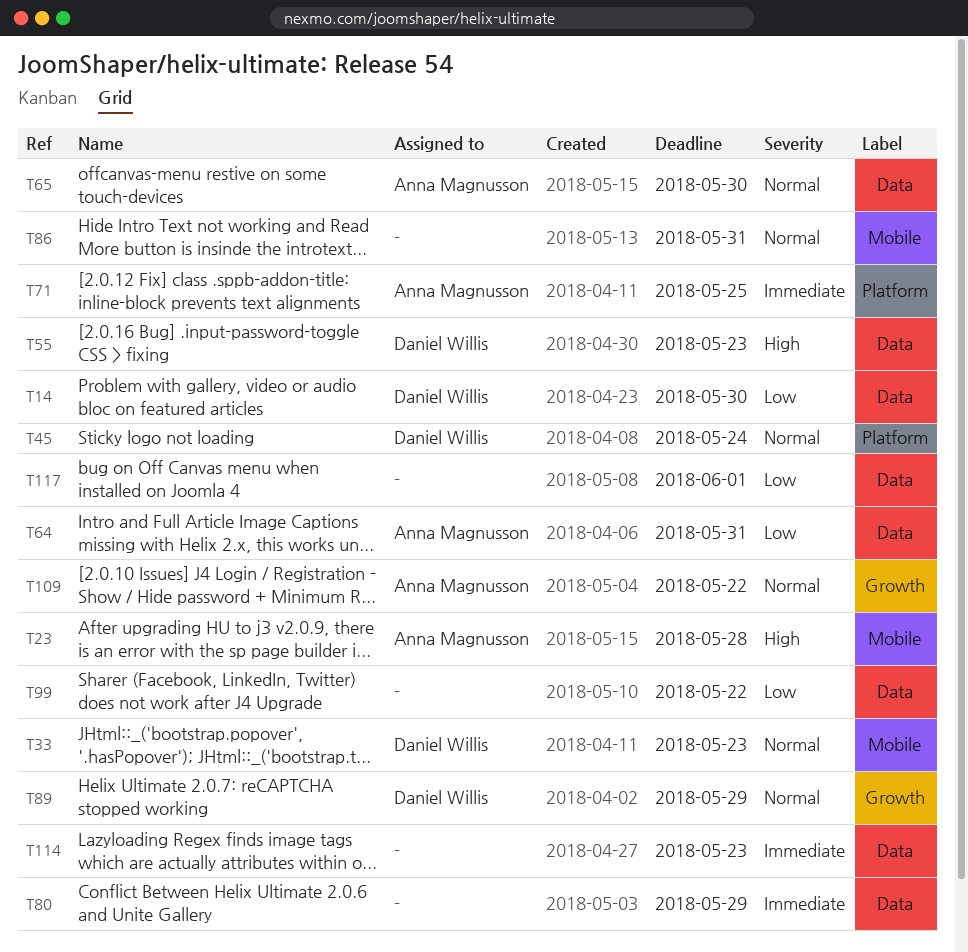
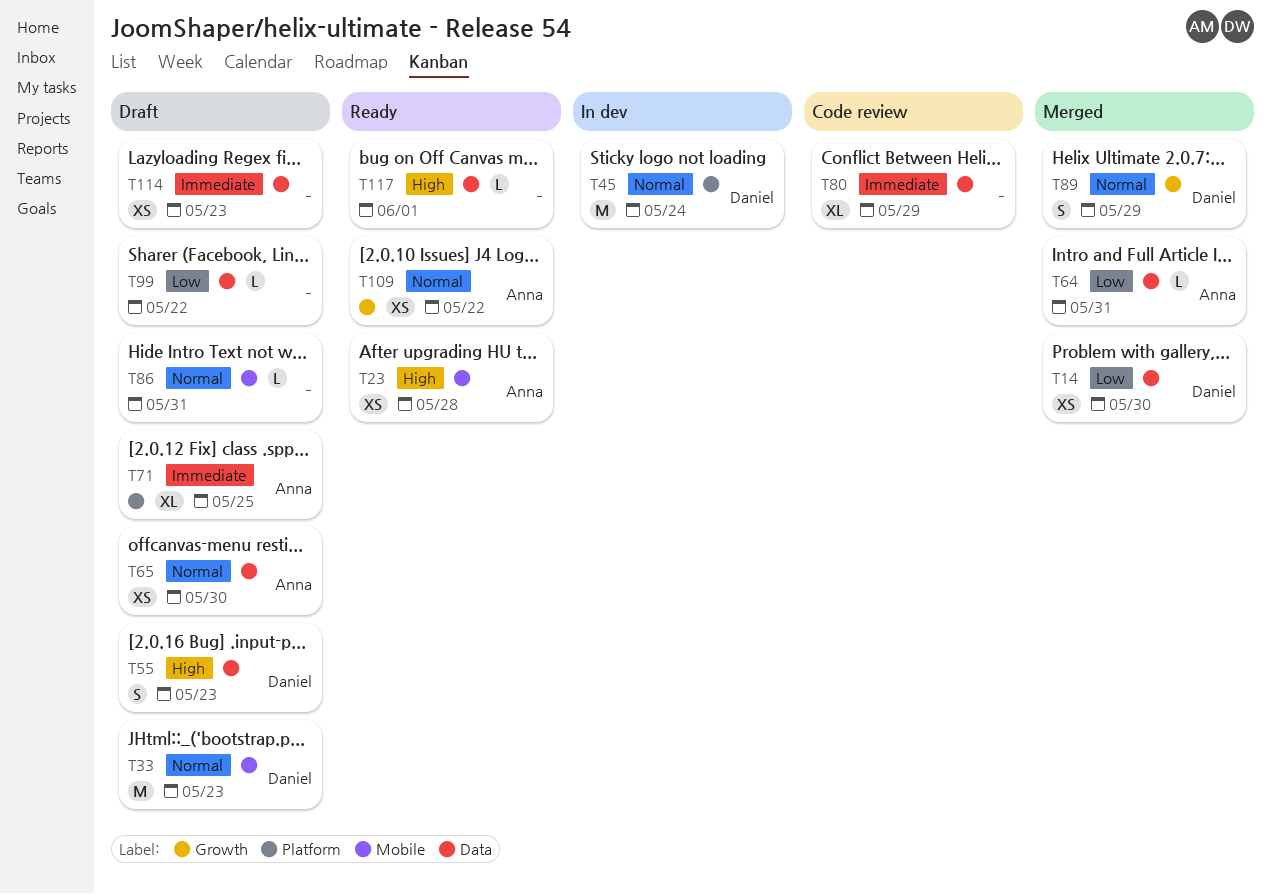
T117, priority: Low -> High

